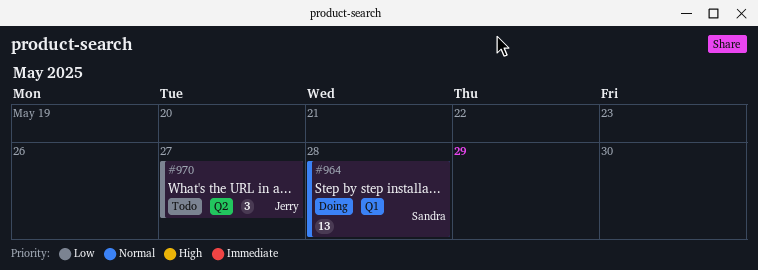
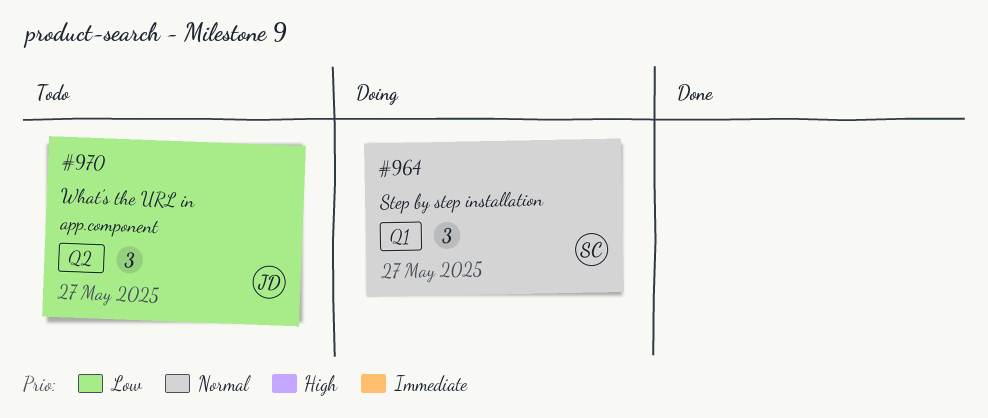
#964, estimate: 13 -> 3
#964, due: May 28 -> May 27

